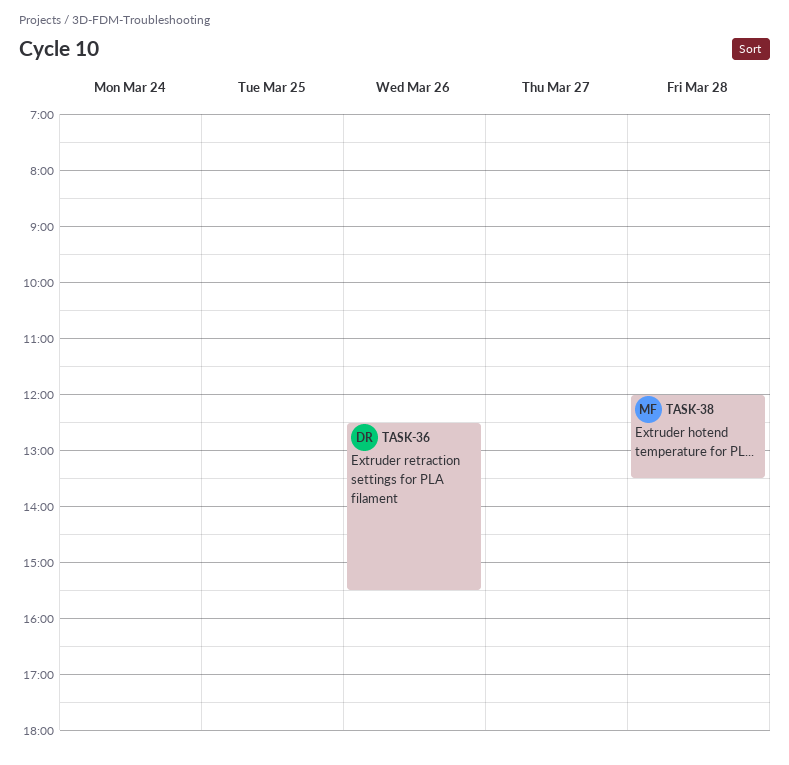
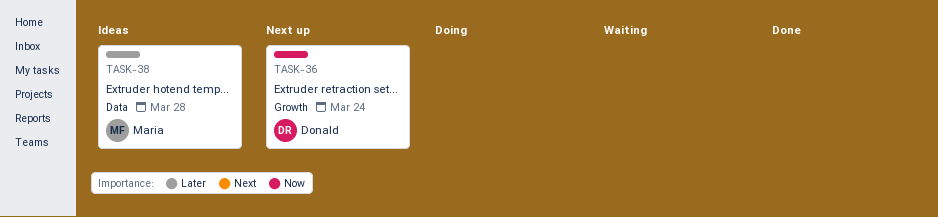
TASK-36, day: Mar 26 -> Mar 24

